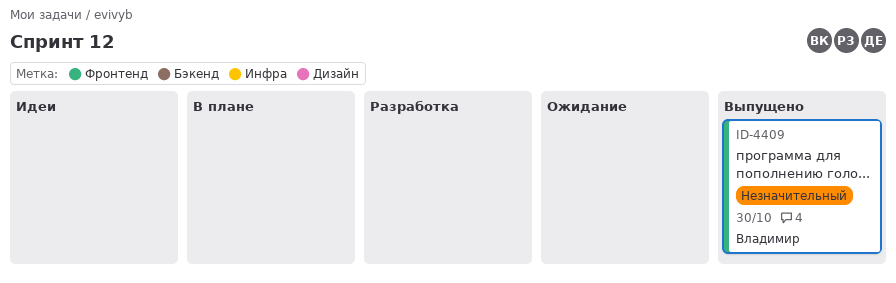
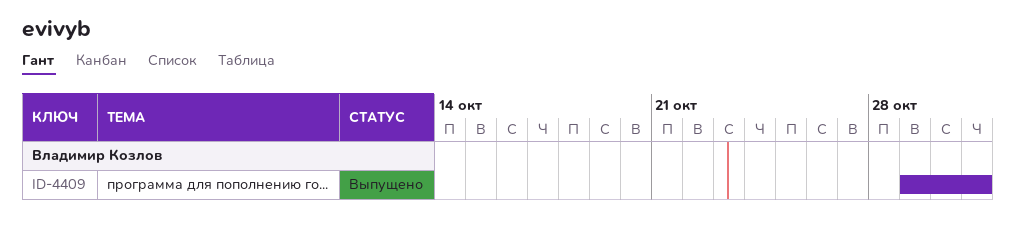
ID-4409, due: Oct 30 -> Oct 31

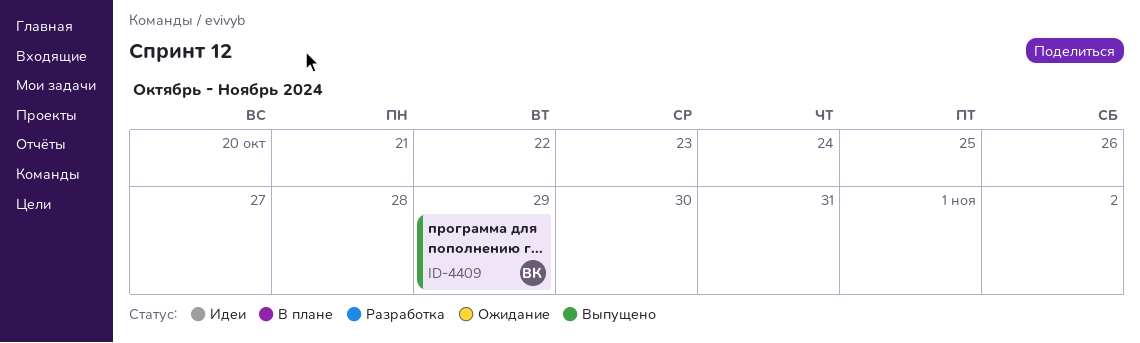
ID-4409, due: Oct 31 -> Oct 29

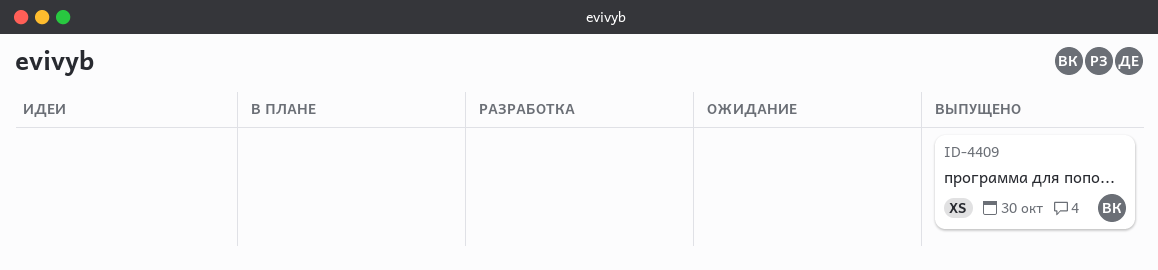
ID-4409, due: Oct 29 -> Oct 30

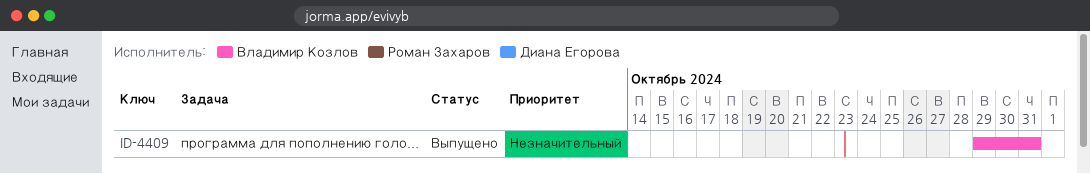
ID-4409, due: Oct 30 -> Oct 31

